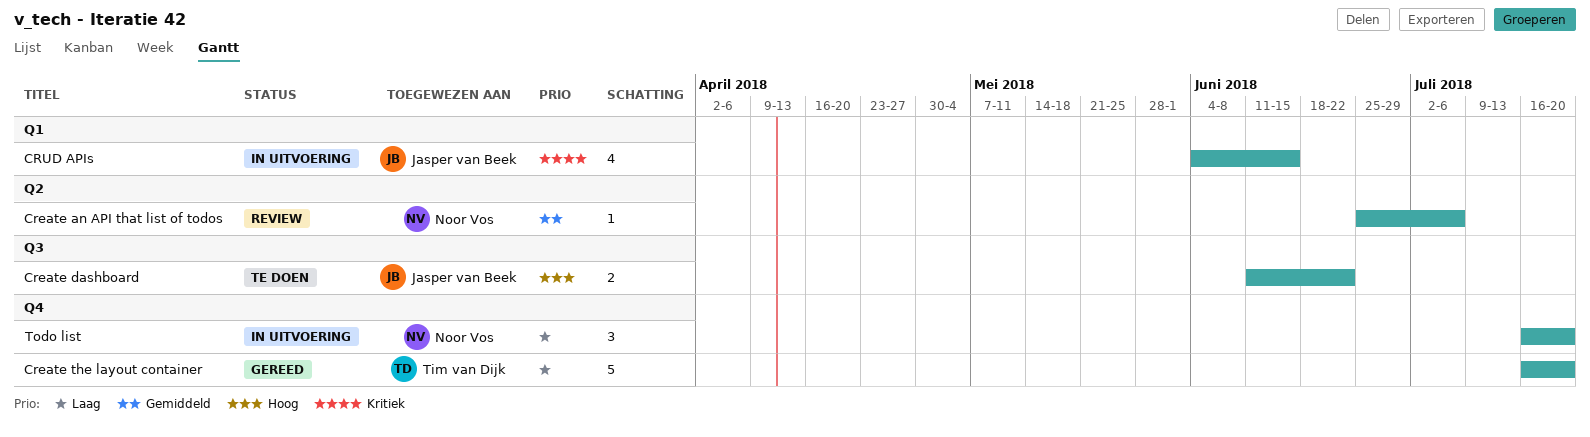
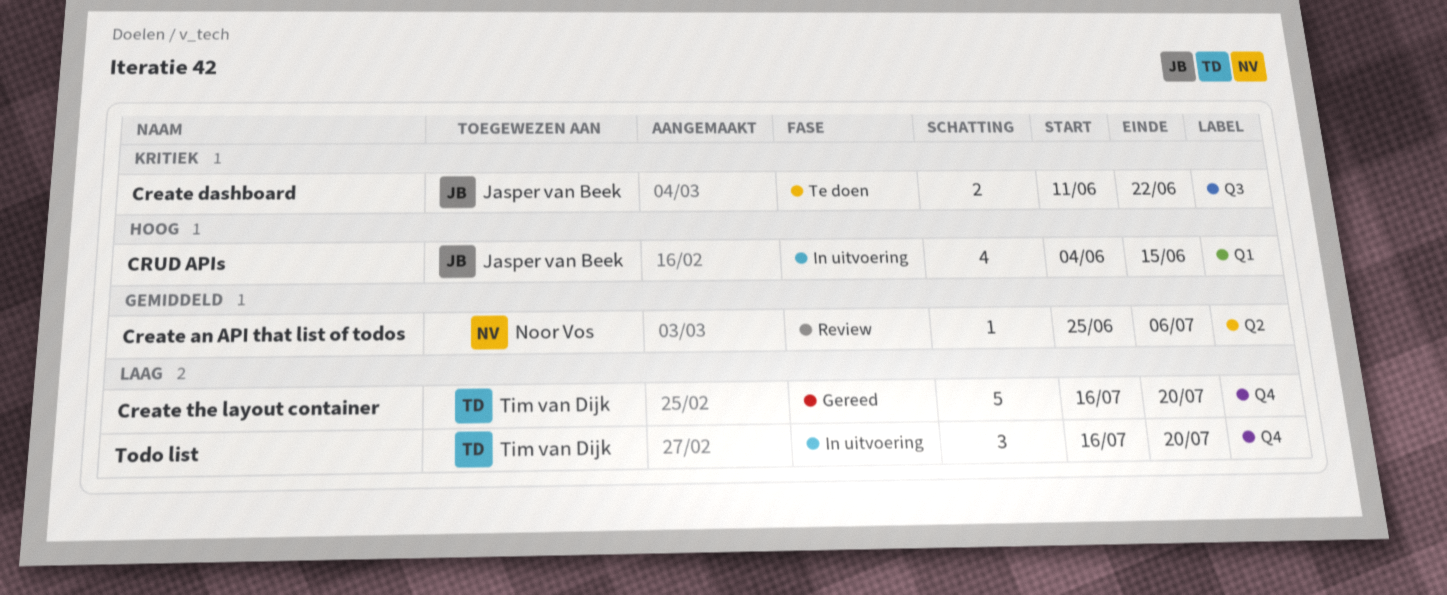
Create dashboard, priority: Hoog -> Kritiek
CRUD APIs, priority: Kritiek -> Hoog
Todo list, owner: Noor Vos -> Tim van Dijk

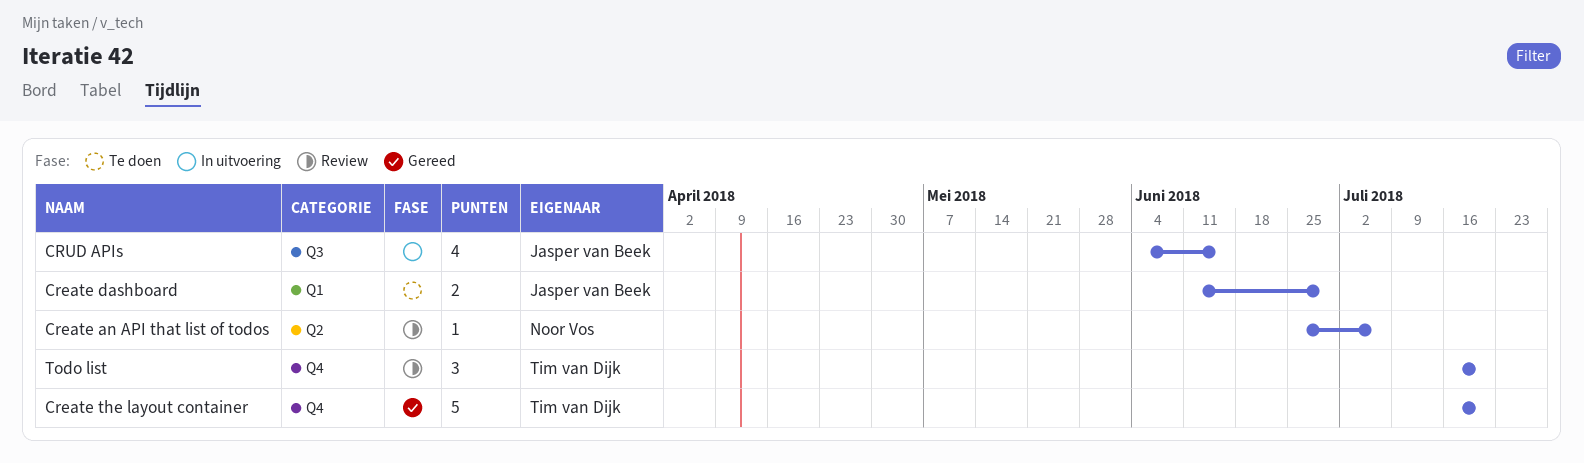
Create dashboard, label: Q3 -> Q1
Create dashboard, due: Jun 22 -> Jun 29
CRUD APIs, label: Q1 -> Q3
Todo list, status: In uitvoering -> Review

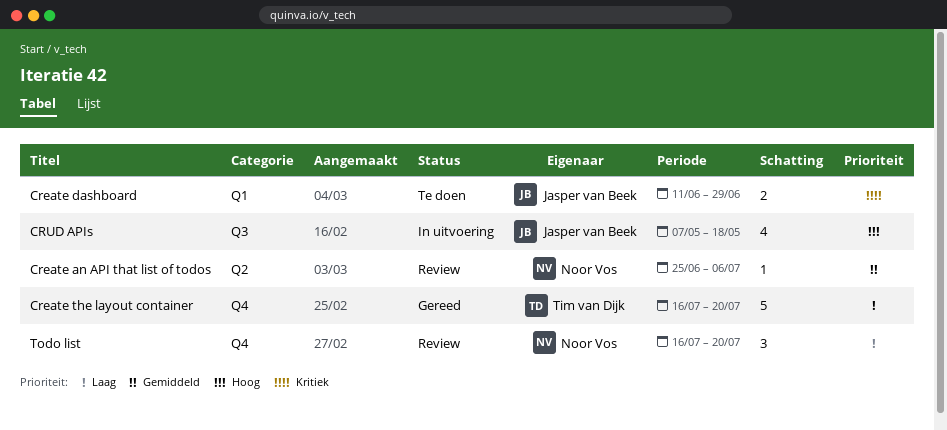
CRUD APIs, start: Jun 4 -> May 7
CRUD APIs, due: Jun 15 -> May 18
Todo list, owner: Tim van Dijk -> Noor Vos

